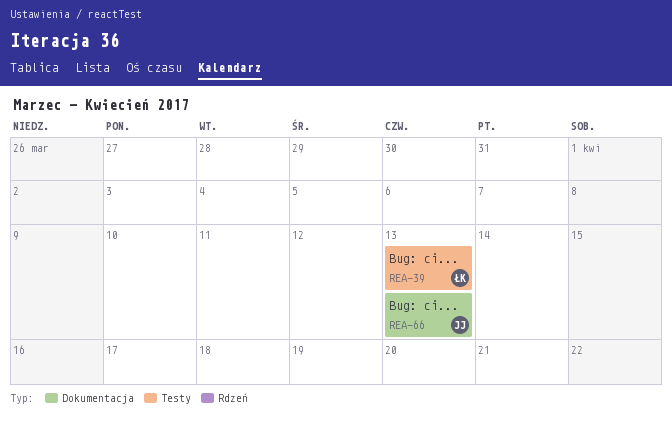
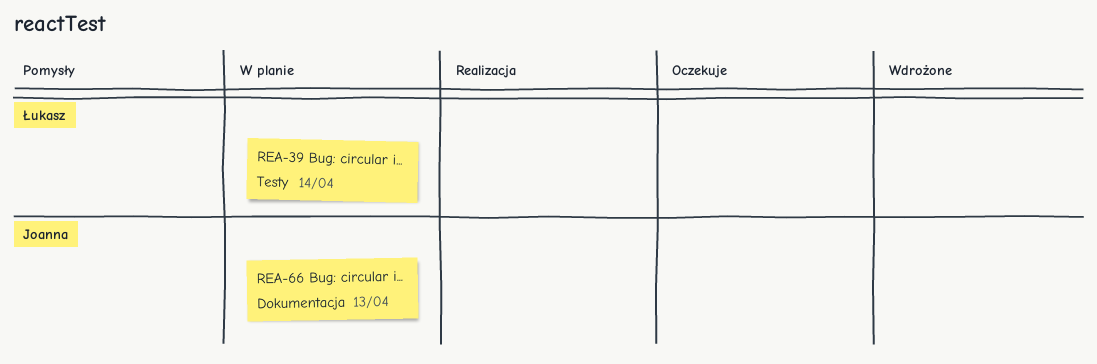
REA-39, due: Apr 13 -> Apr 14

